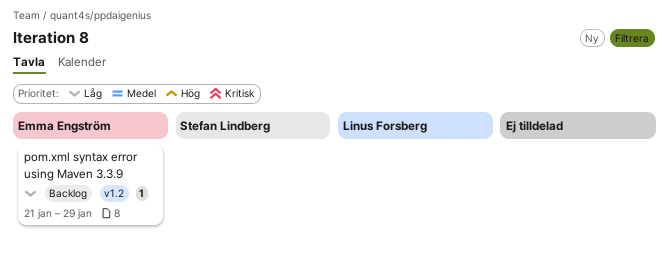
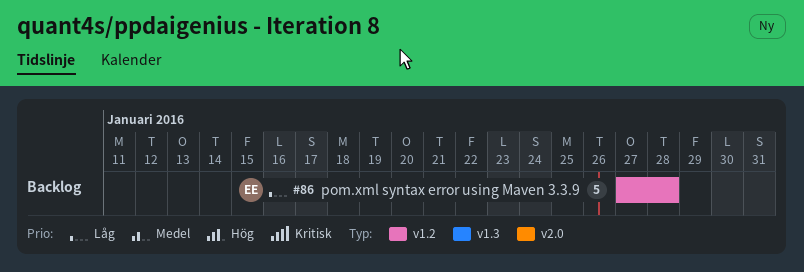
pom.xml syntax error using Maven 3.3.9, estimate: 1 -> 5
pom.xml syntax error using Maven 3.3.9, start: Jan 21 -> Jan 27
pom.xml syntax error using Maven 3.3.9, due: Jan 29 -> Jan 28

